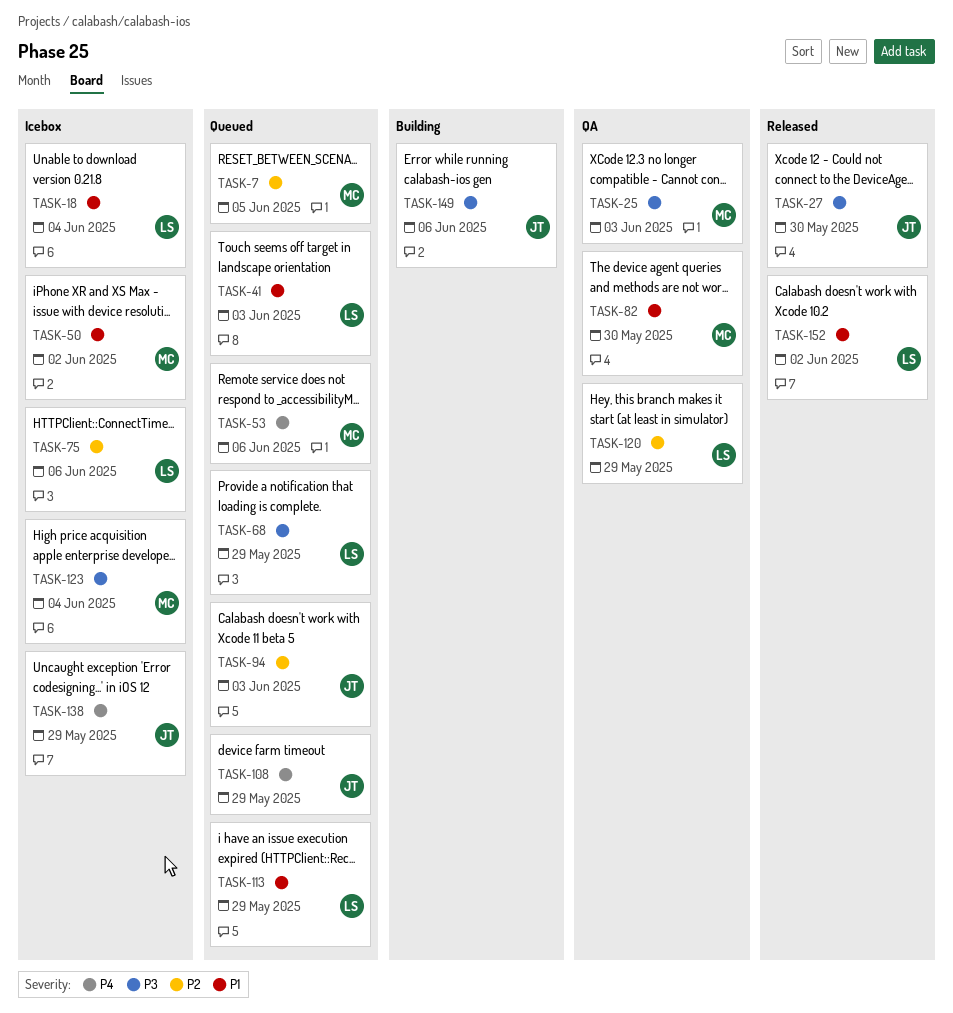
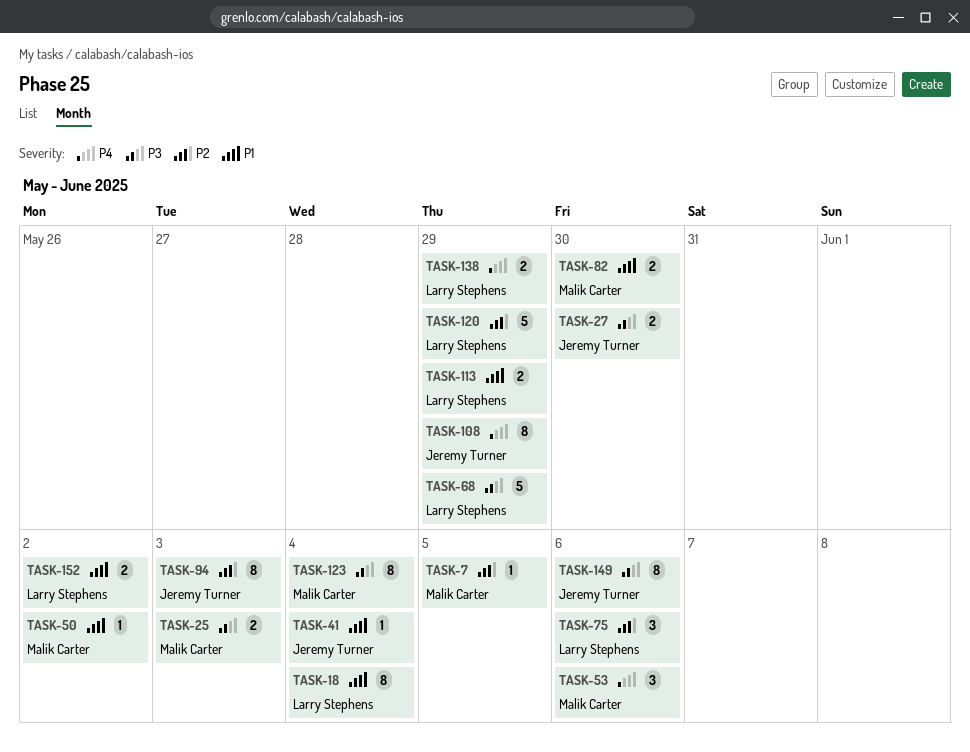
TASK-41, owner: Larry Stephens -> Jeremy Turner
TASK-41, due: Jun 3 -> Jun 4
TASK-138, owner: Jeremy Turner -> Larry Stephens

